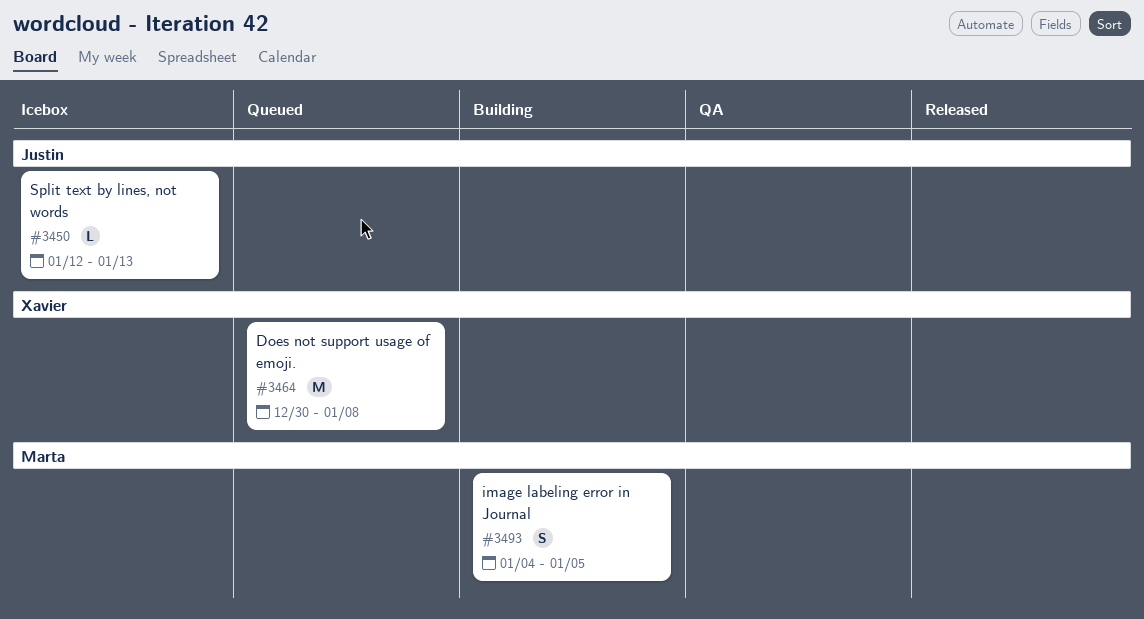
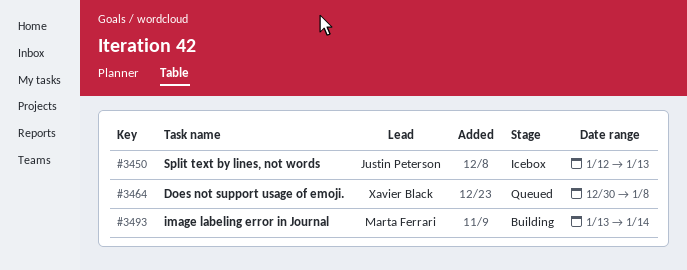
#3493, start: Jan 4 -> Jan 13
#3493, due: Jan 5 -> Jan 14

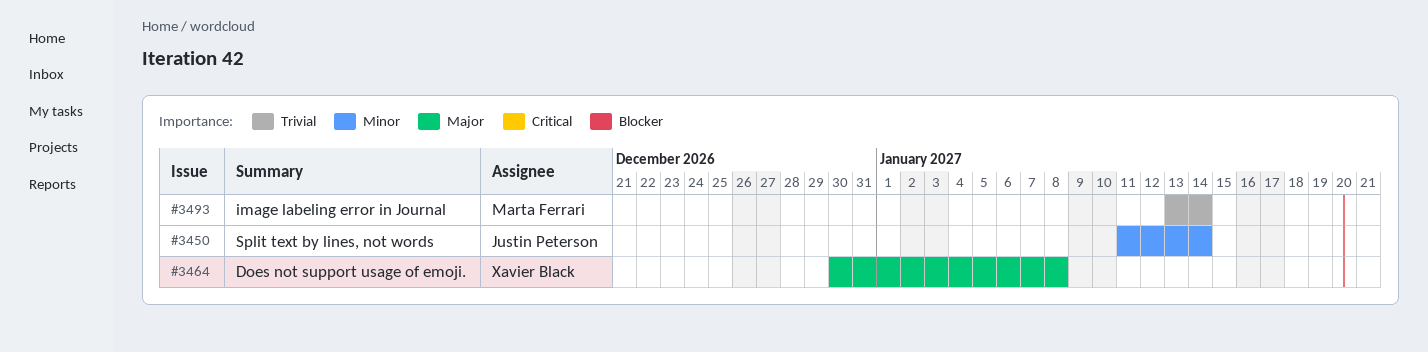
#3450, start: Jan 12 -> Jan 11
#3450, due: Jan 13 -> Jan 14

